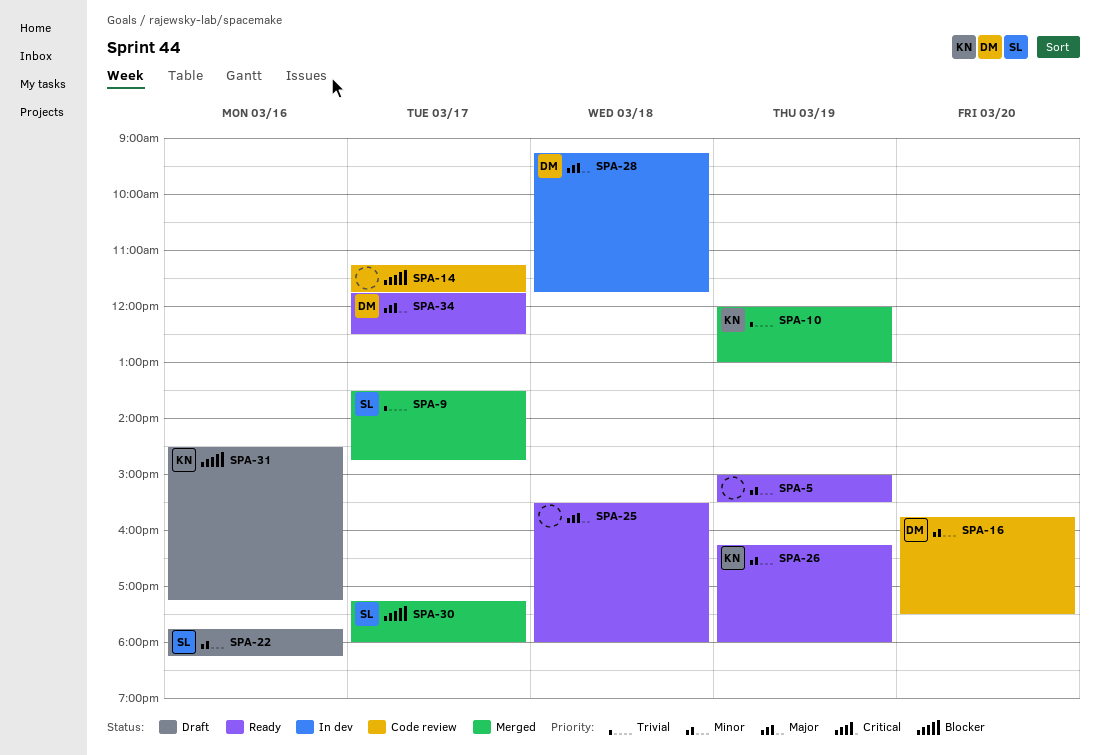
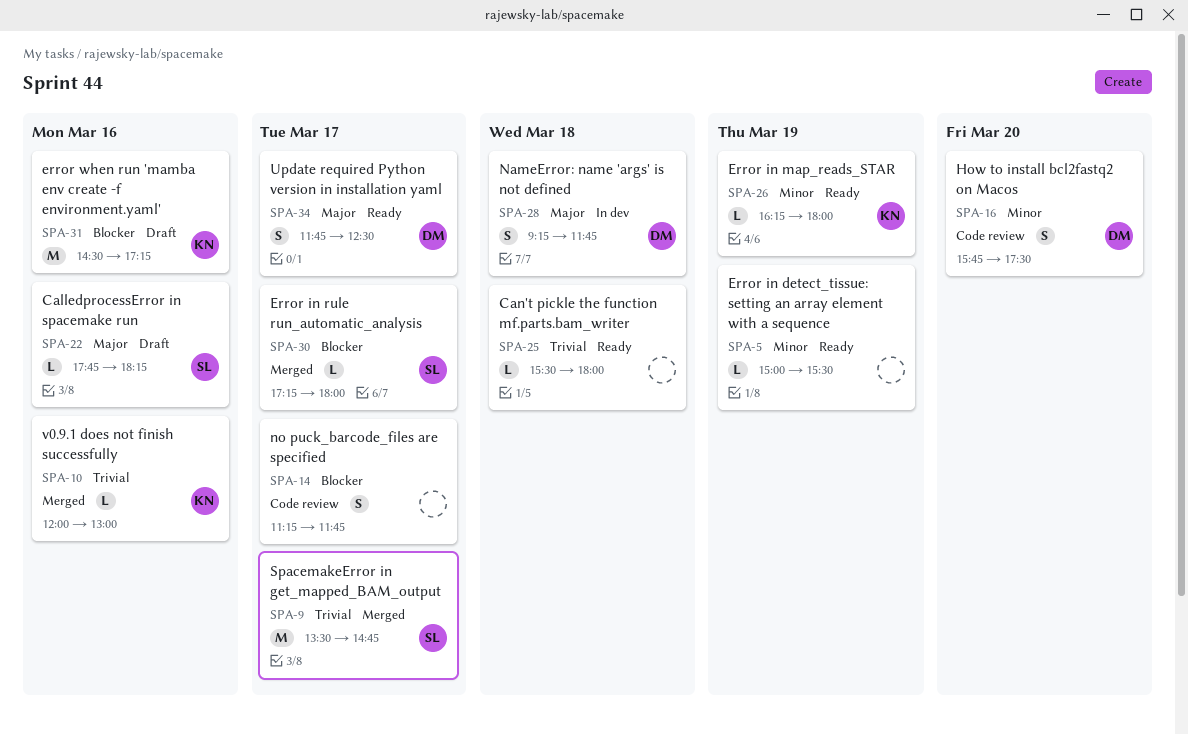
SPA-10, day: Mar 19 -> Mar 16
SPA-22, priority: Minor -> Major
SPA-25, priority: Major -> Trivial

